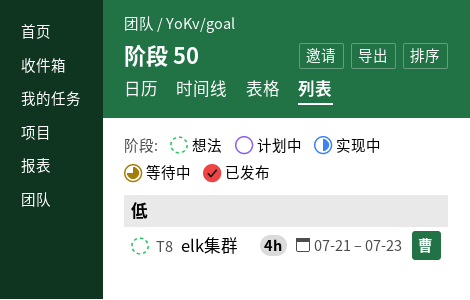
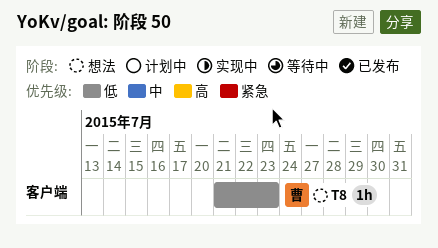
T8, estimate: 4h -> 1h

